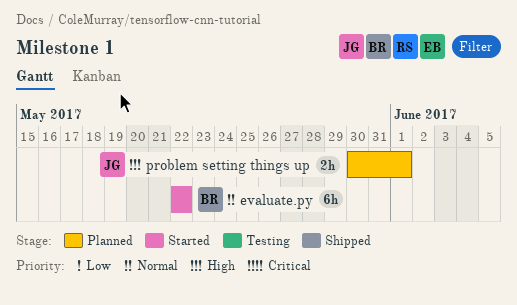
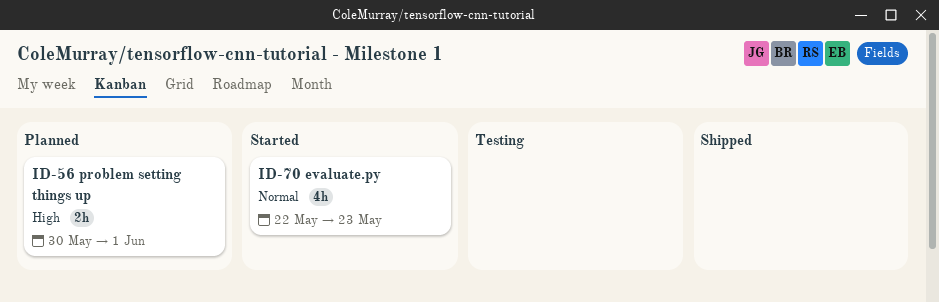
evaluate.py, estimate: 6h -> 4h
evaluate.py, due: May 22 -> May 23

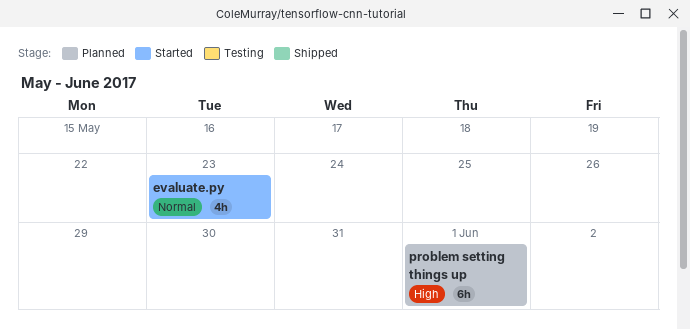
problem setting things up, estimate: 2h -> 6h

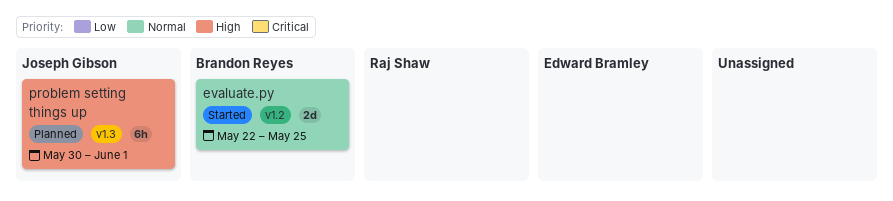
evaluate.py, estimate: 4h -> 2d
evaluate.py, due: May 23 -> May 25

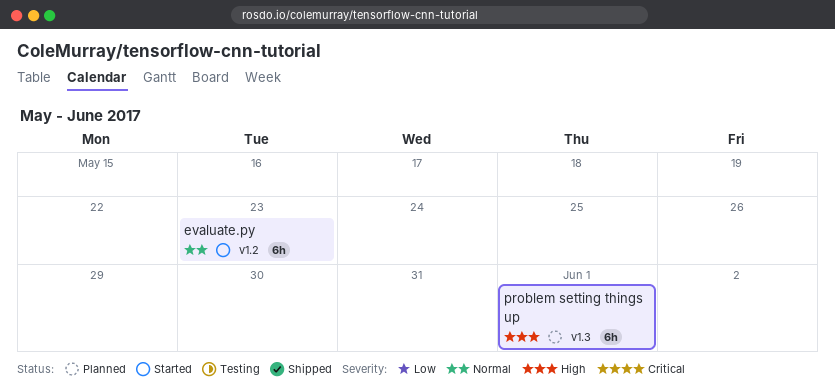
evaluate.py, estimate: 2d -> 6h
evaluate.py, due: May 25 -> May 23

